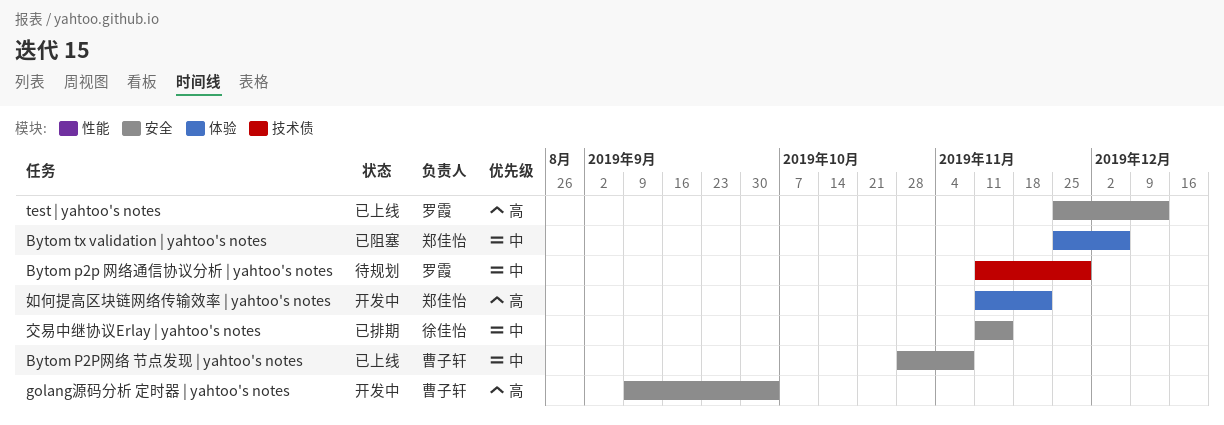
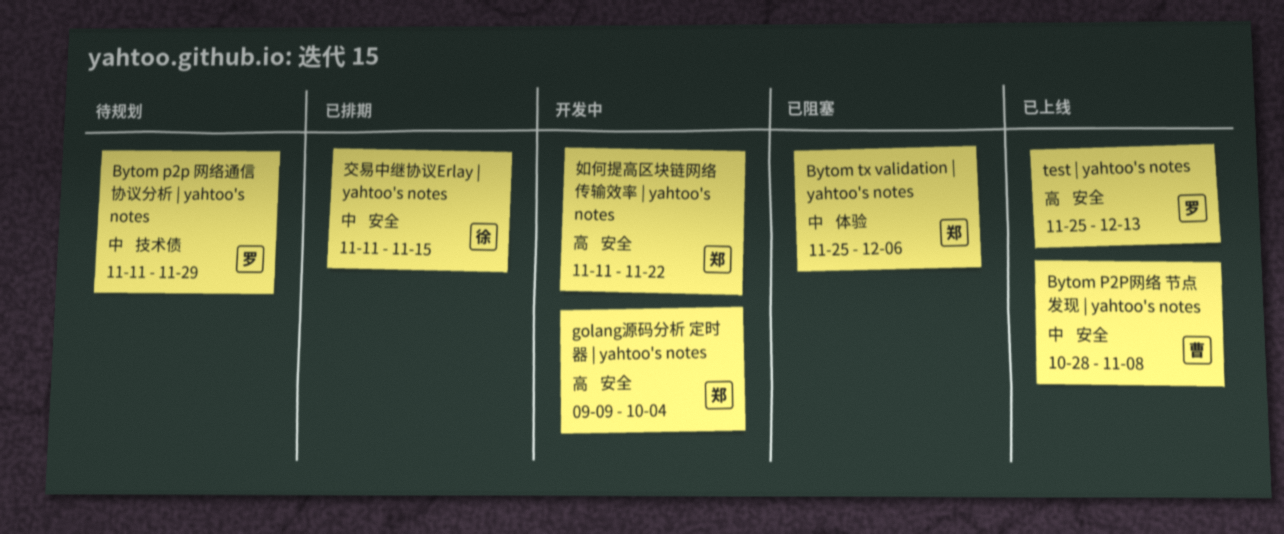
golang源码分析 定时器 | yahtoo's notes, owner: 曹子轩 -> 郑佳怡
如何提高区块链网络传输效率 | yahtoo's notes, label: 体验 -> 安全

